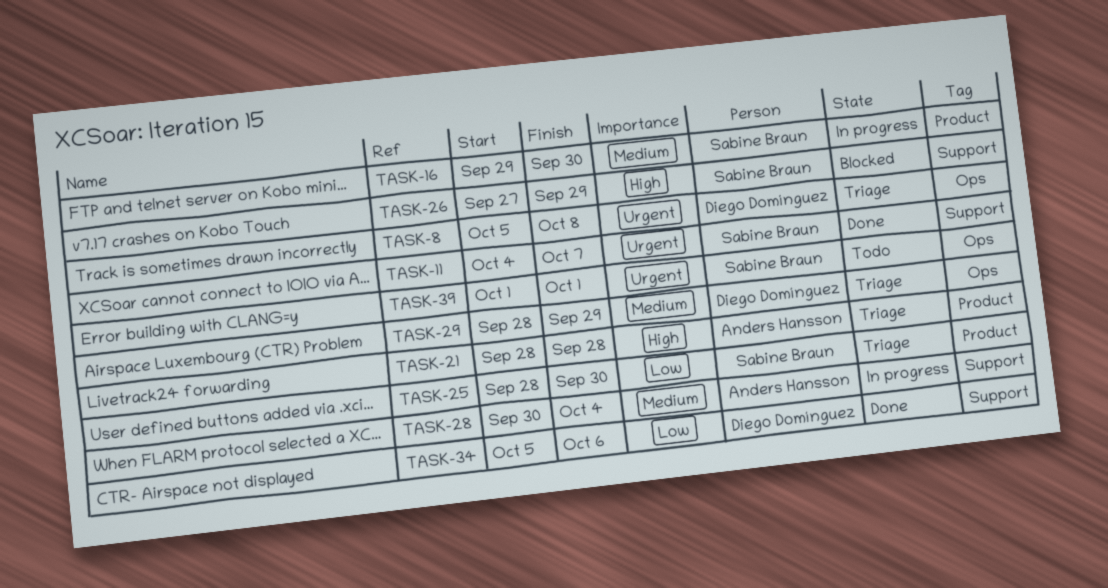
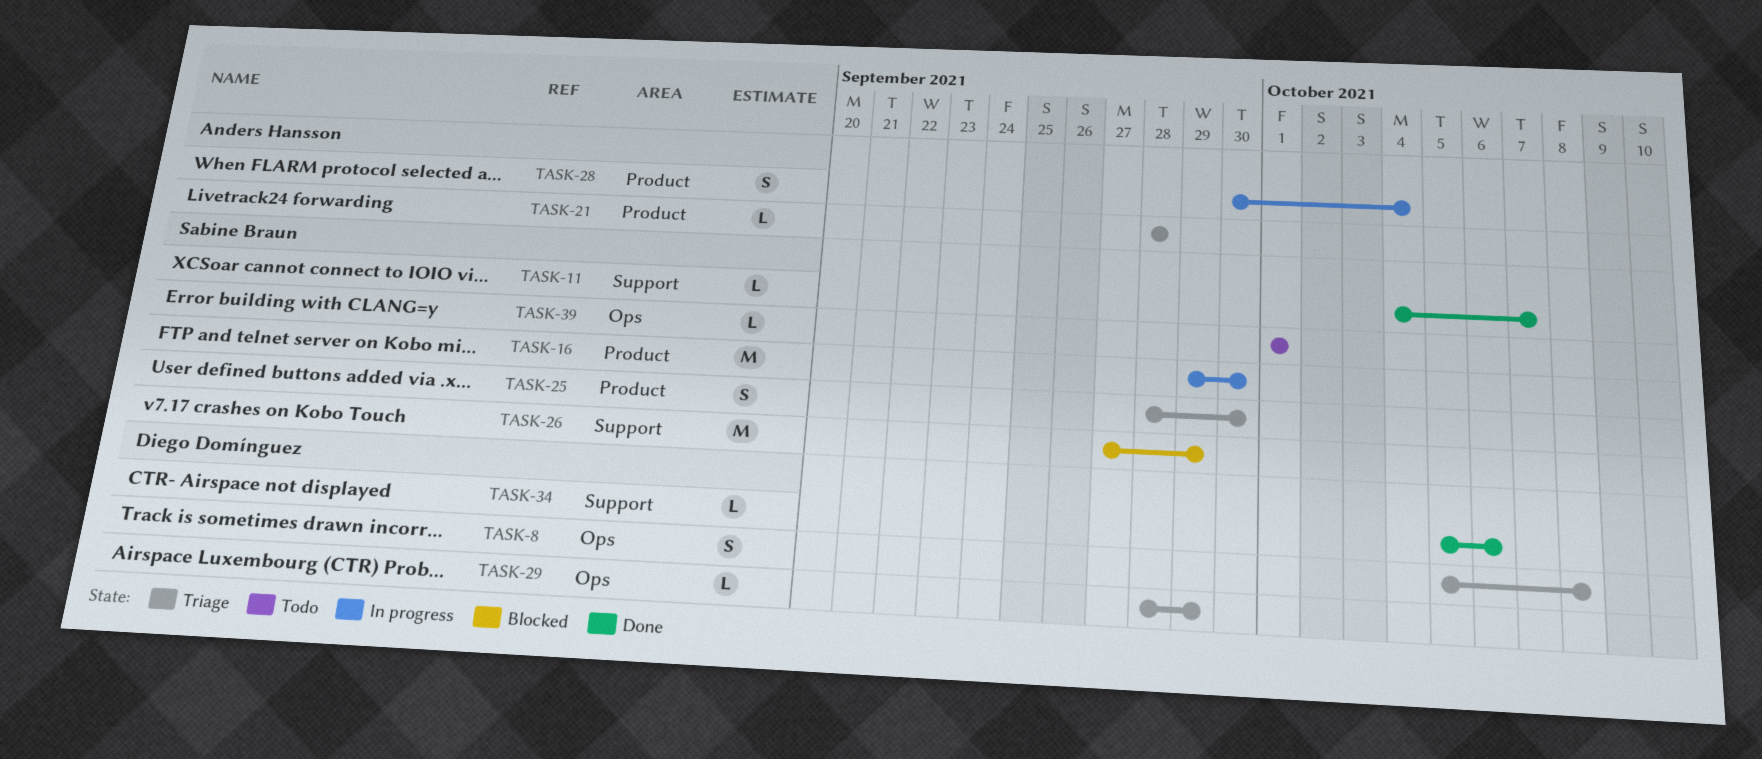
TASK-28, label: Support -> Product

